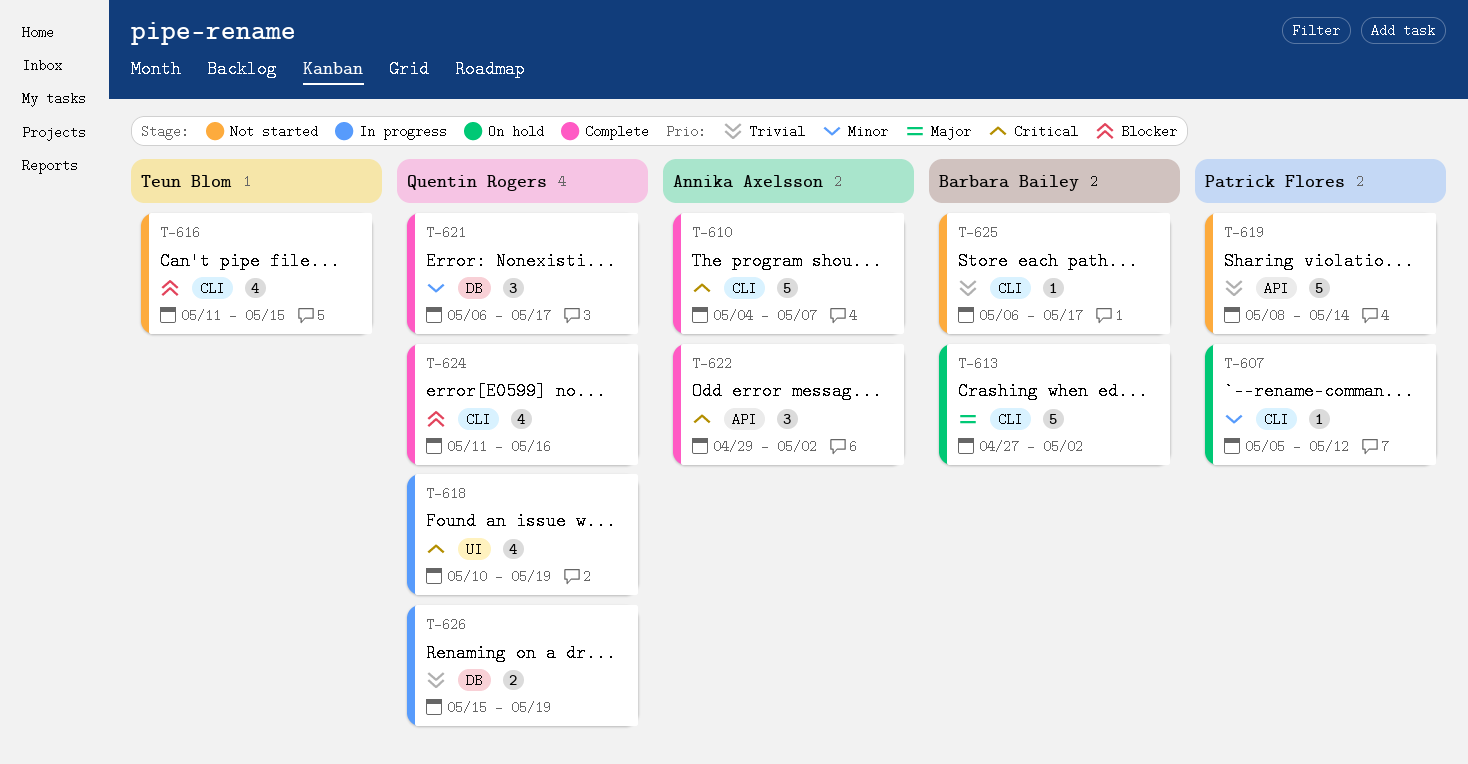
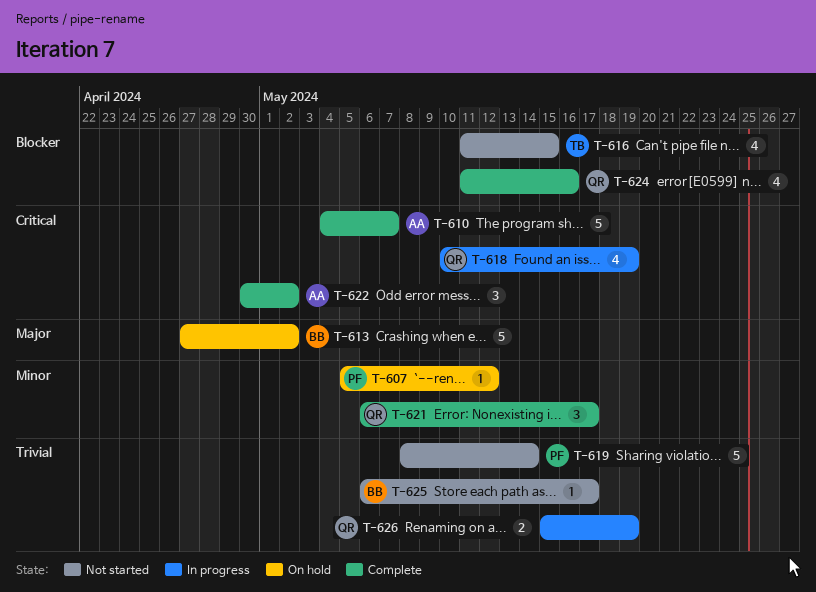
T-622, start: Apr 29 -> Apr 30

